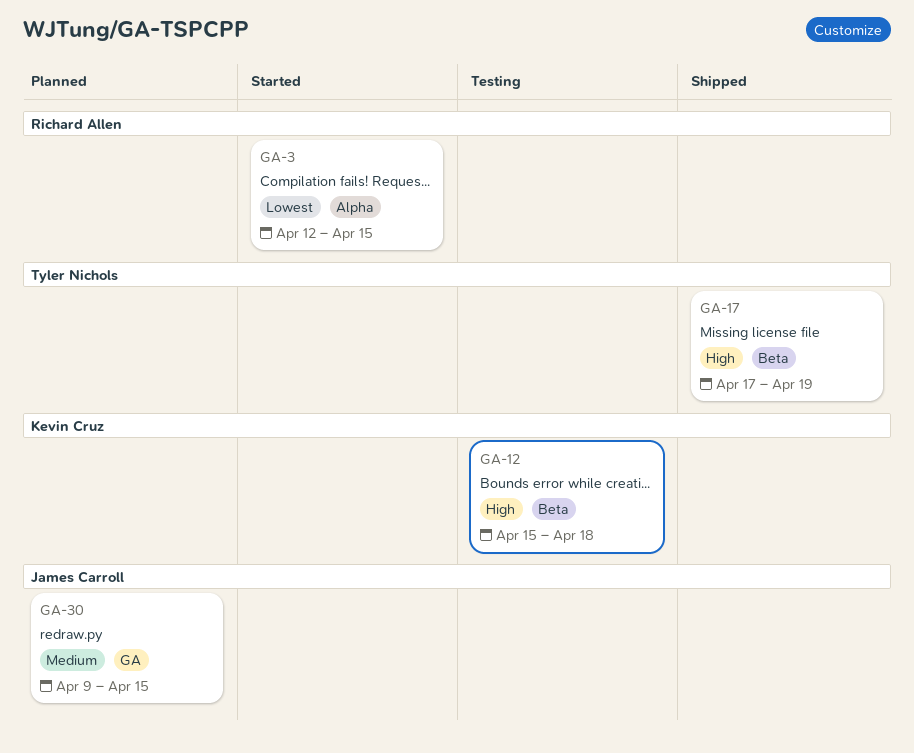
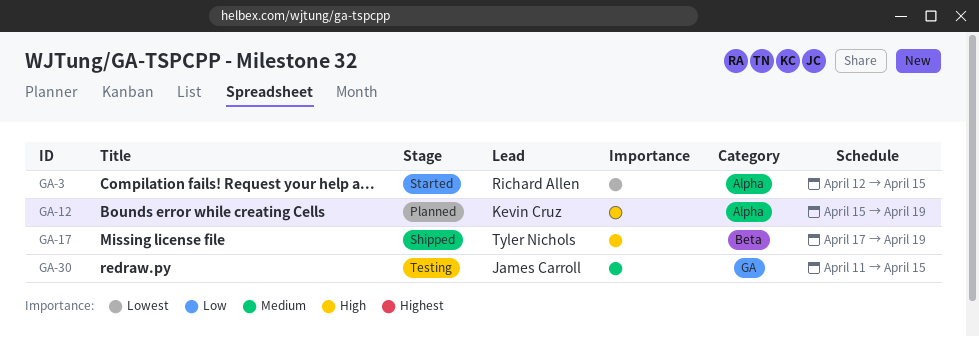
GA-12, status: Testing -> Planned
GA-12, label: Beta -> Alpha
GA-12, due: Apr 18 -> Apr 19
GA-30, status: Planned -> Testing
GA-30, start: Apr 9 -> Apr 11

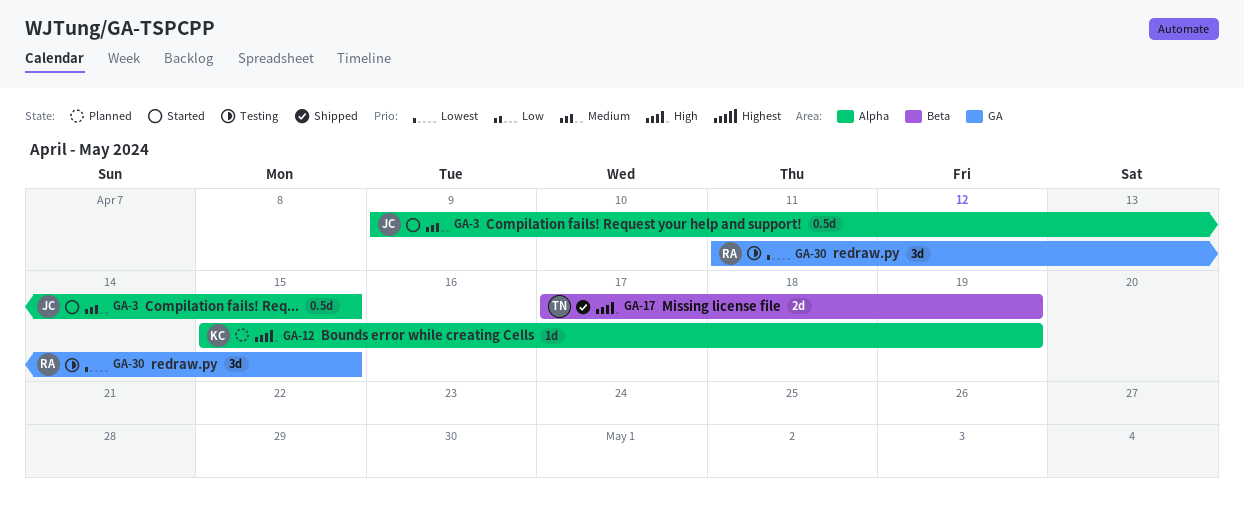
GA-3, owner: Richard Allen -> James Carroll
GA-3, priority: Lowest -> Medium
GA-3, start: Apr 12 -> Apr 9
GA-30, owner: James Carroll -> Richard Allen
GA-30, priority: Medium -> Lowest

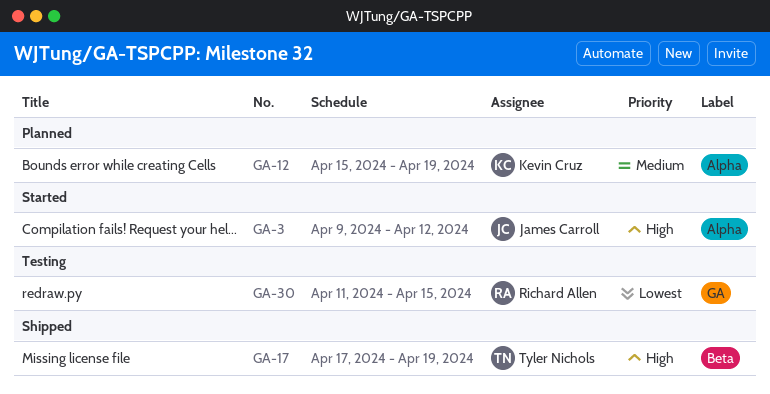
GA-3, priority: Medium -> High
GA-3, due: Apr 15 -> Apr 12
GA-12, priority: High -> Medium

